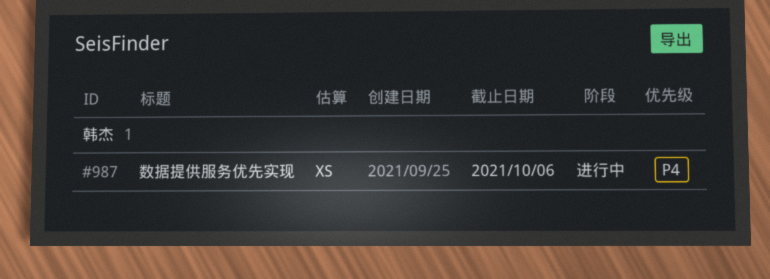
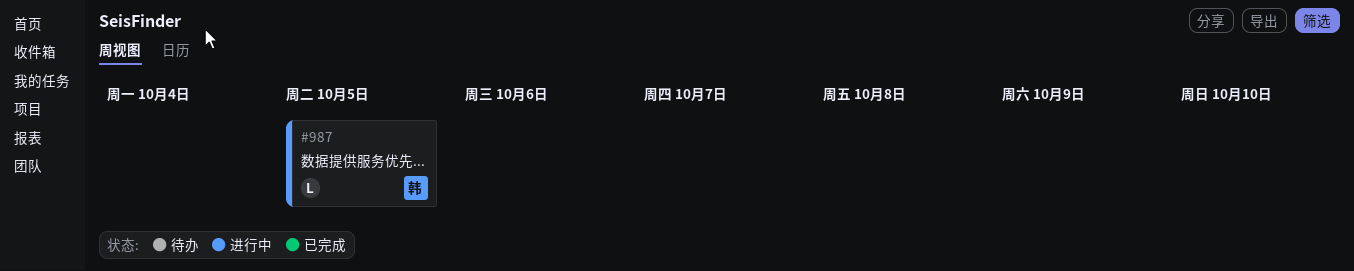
#987, estimate: XS -> L
#987, due: Oct 6 -> Oct 5

